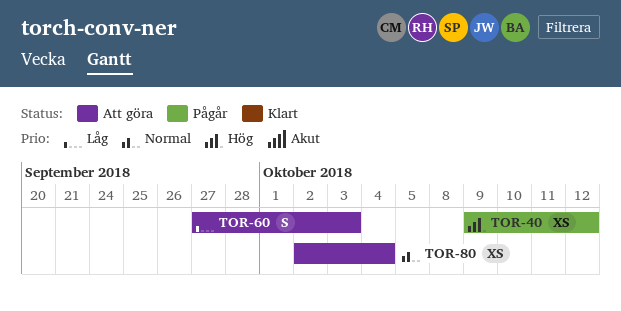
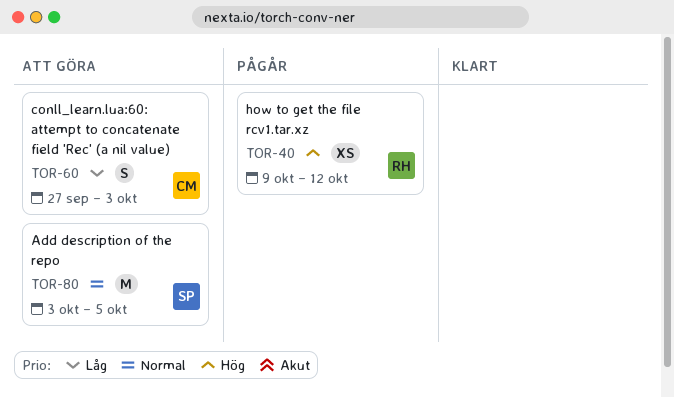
TOR-80, estimate: XS -> M
TOR-80, start: Oct 2 -> Oct 3
TOR-80, due: Oct 4 -> Oct 5

